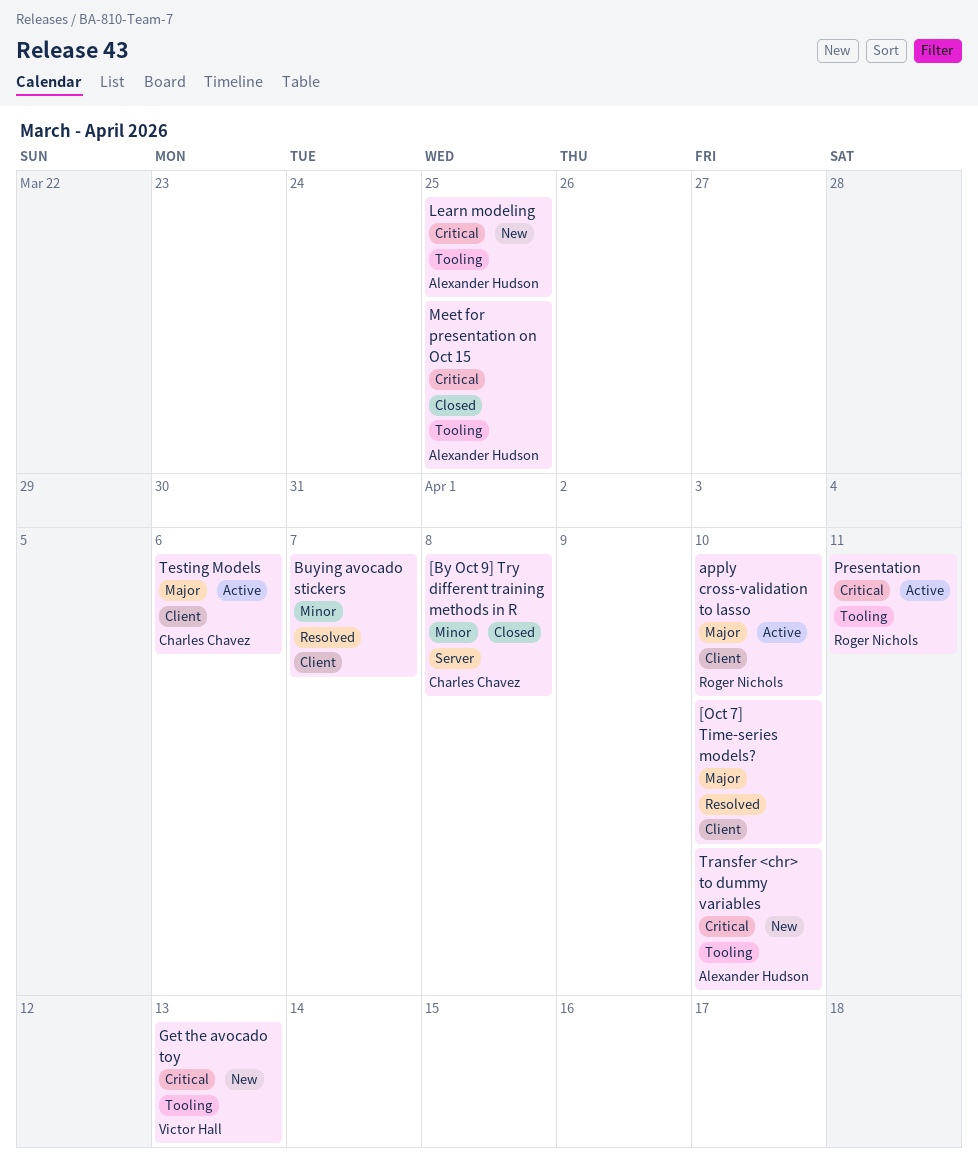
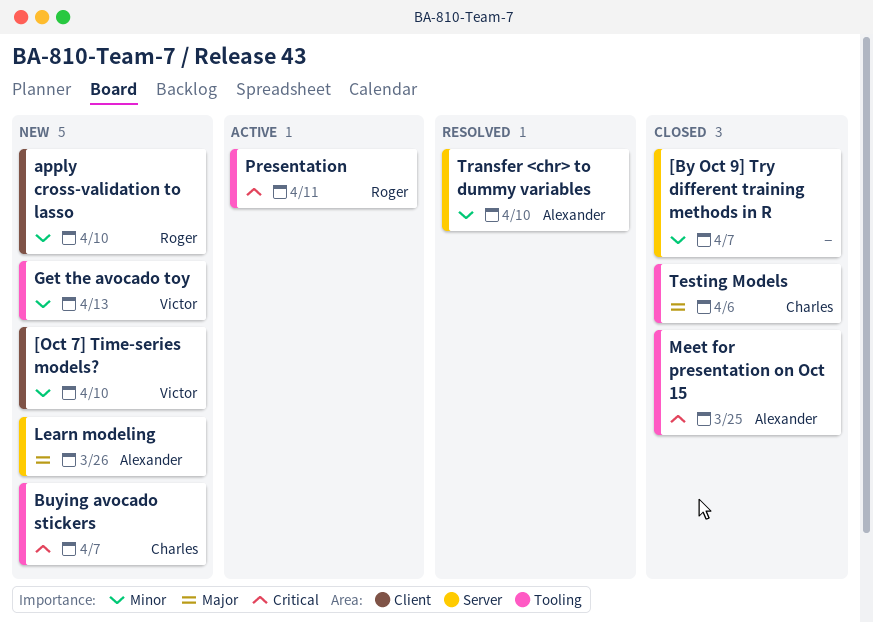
[By Oct 9] Try different training methods in R, owner: Charles Chavez -> none
[By Oct 9] Try different training methods in R, due: Apr 8 -> Apr 7
[Oct 7] Time-series models?, status: Resolved -> New
[Oct 7] Time-series models?, owner: none -> Victor Hall
[Oct 7] Time-series models?, priority: Major -> Minor
apply cross-validation to lasso, status: Active -> New
apply cross-validation to lasso, priority: Major -> Minor
Buying avocado stickers, status: Resolved -> New
Buying avocado stickers, owner: none -> Charles Chavez
Buying avocado stickers, priority: Minor -> Critical
Buying avocado stickers, label: Client -> Tooling
Get the avocado toy, priority: Critical -> Minor
Learn modeling, priority: Critical -> Major
Learn modeling, label: Tooling -> Server
Learn modeling, due: Mar 25 -> Mar 26
Testing Models, status: Active -> Closed
Testing Models, label: Client -> Tooling
Transfer <chr> to dummy variables, status: New -> Resolved
Transfer <chr> to dummy variables, priority: Critical -> Minor
Transfer <chr> to dummy variables, label: Tooling -> Server

